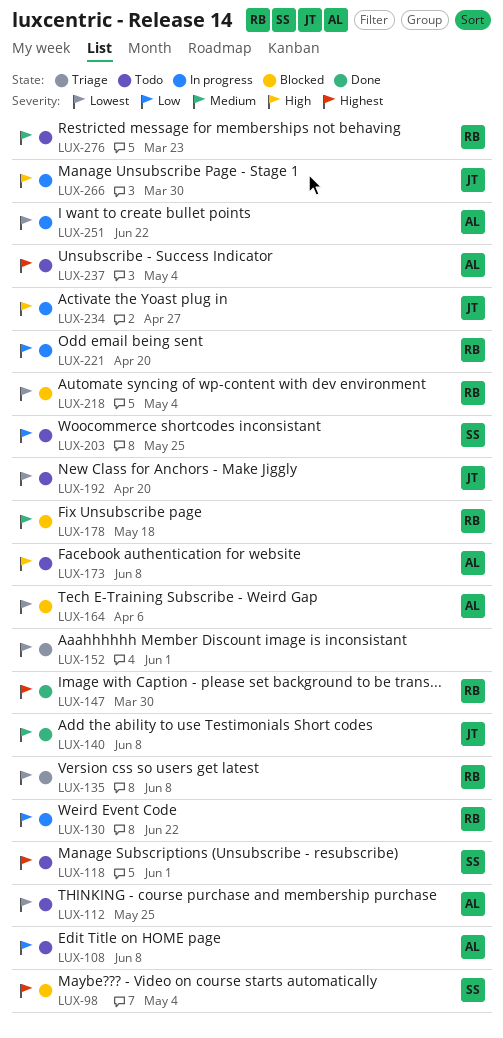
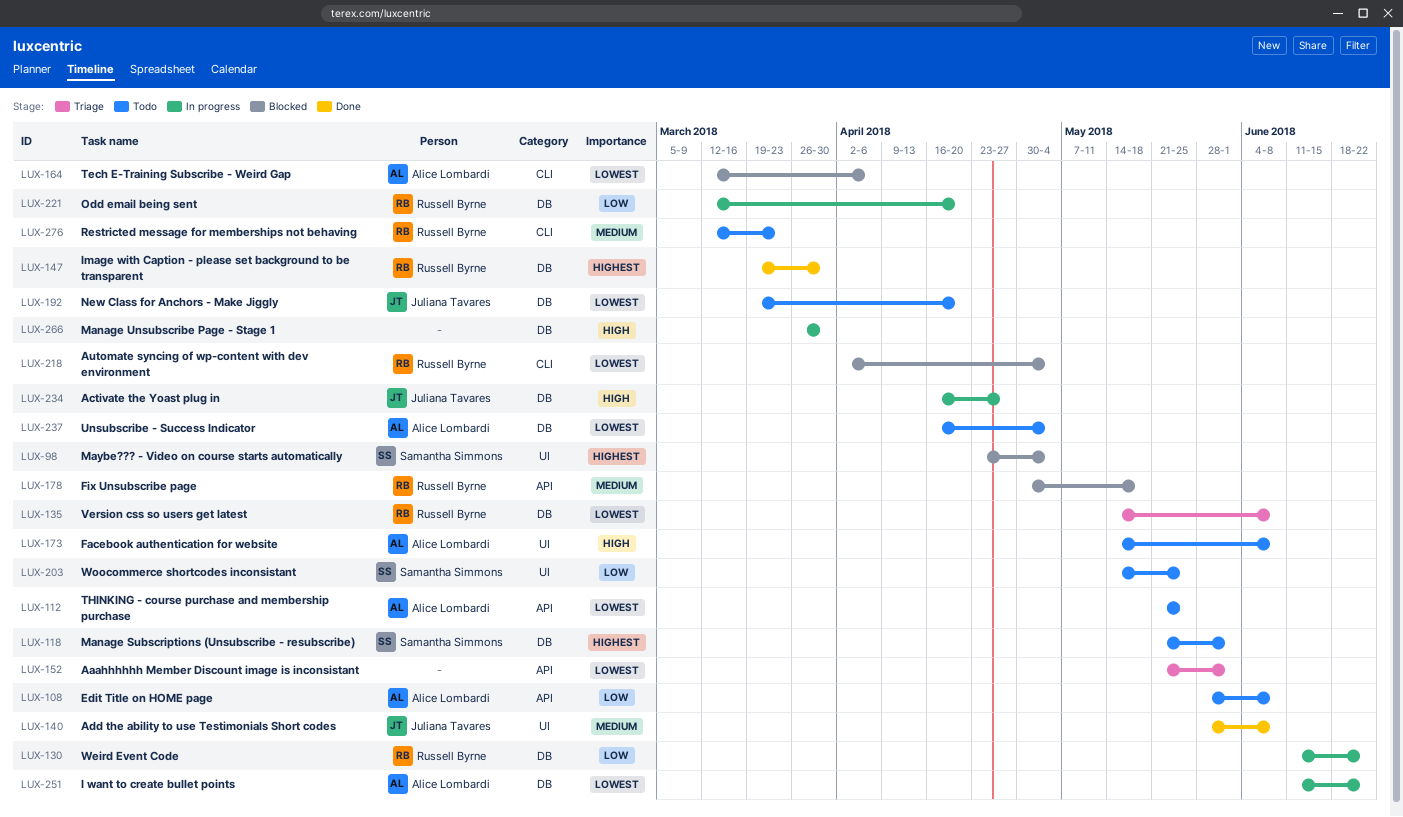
LUX-237, priority: Highest -> Lowest
LUX-266, owner: Juliana Tavares -> none

